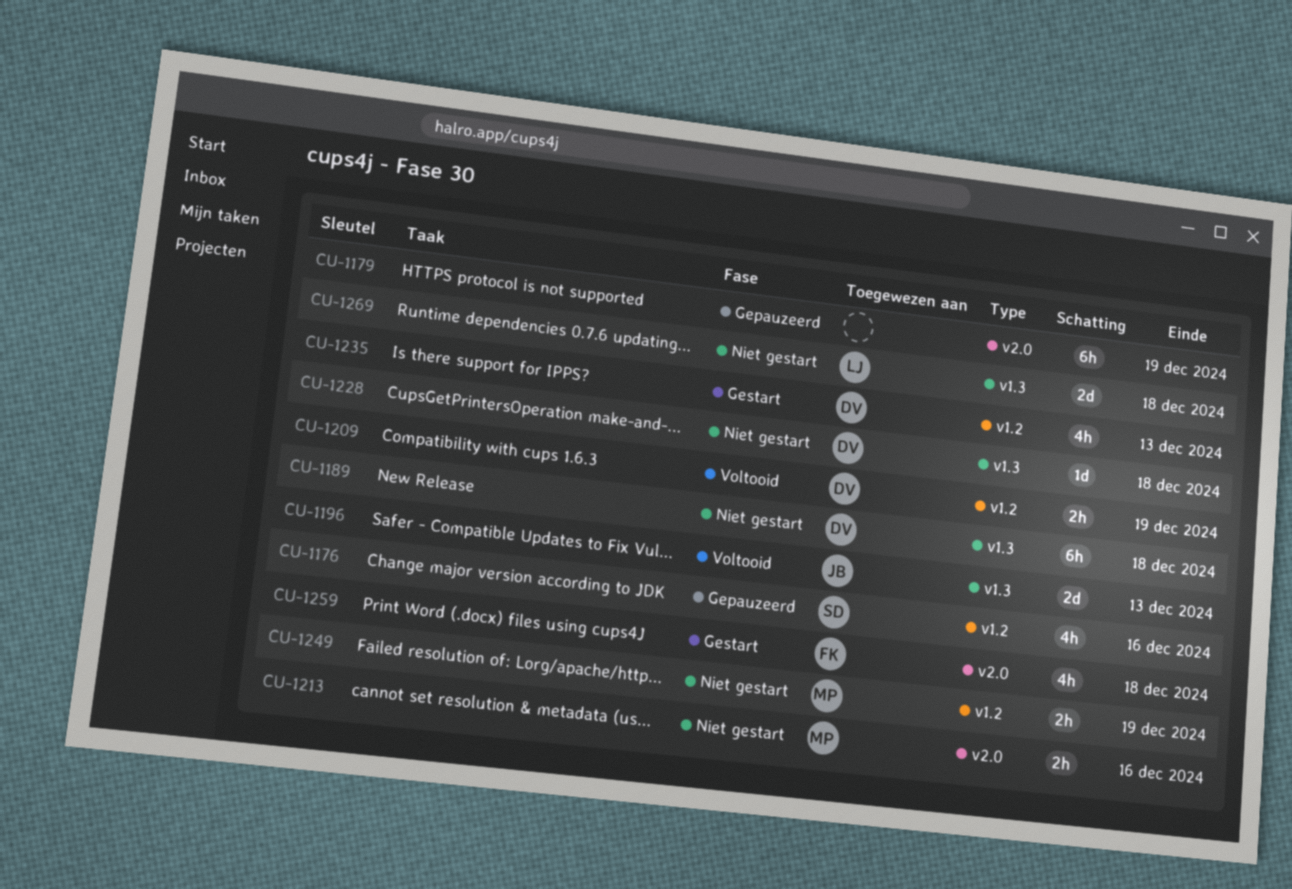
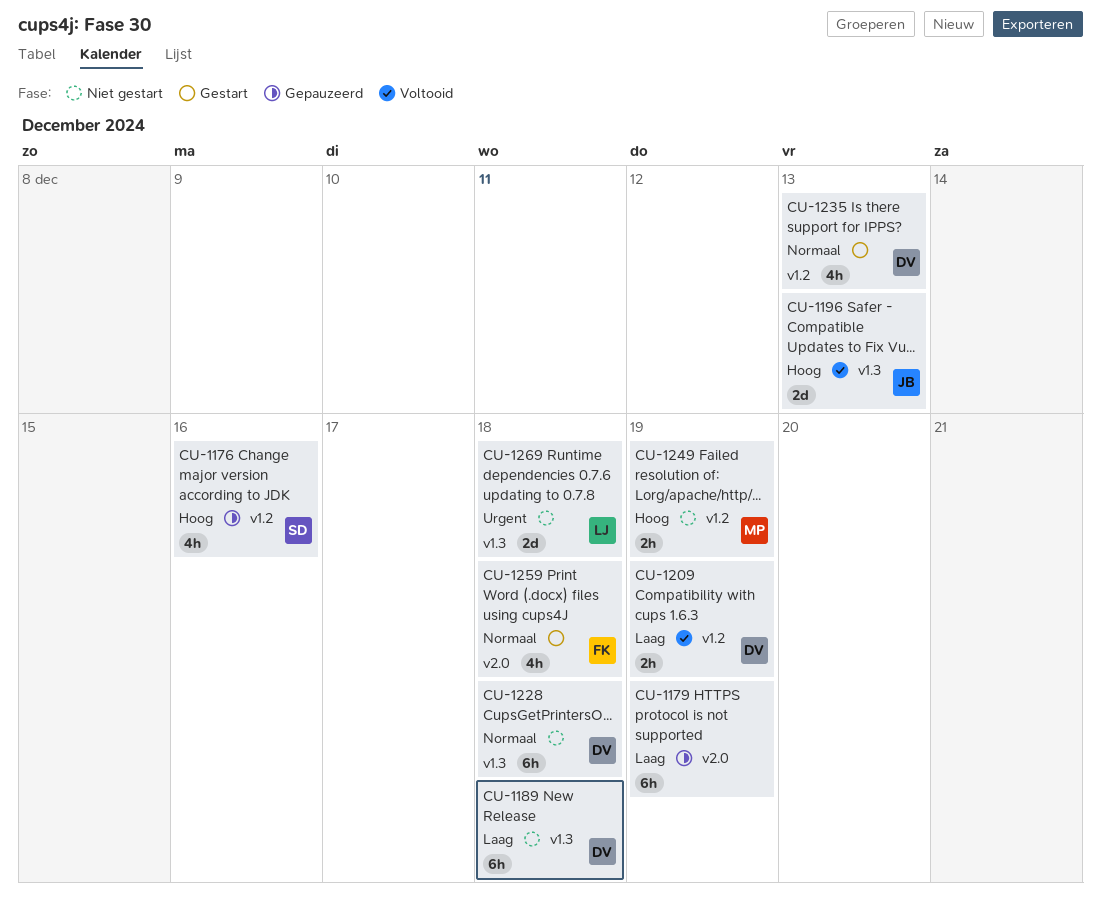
CU-1213: present -> none
CU-1228, estimate: 1d -> 6h

